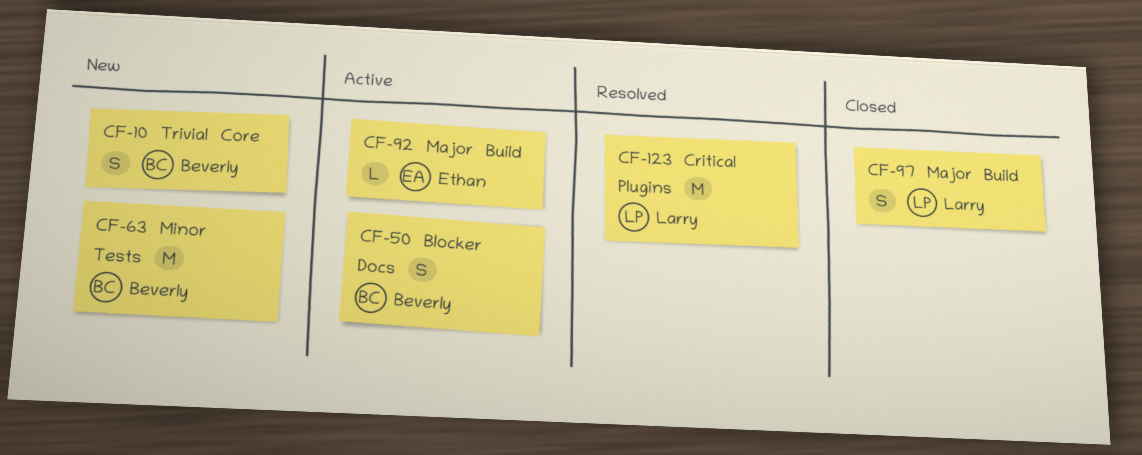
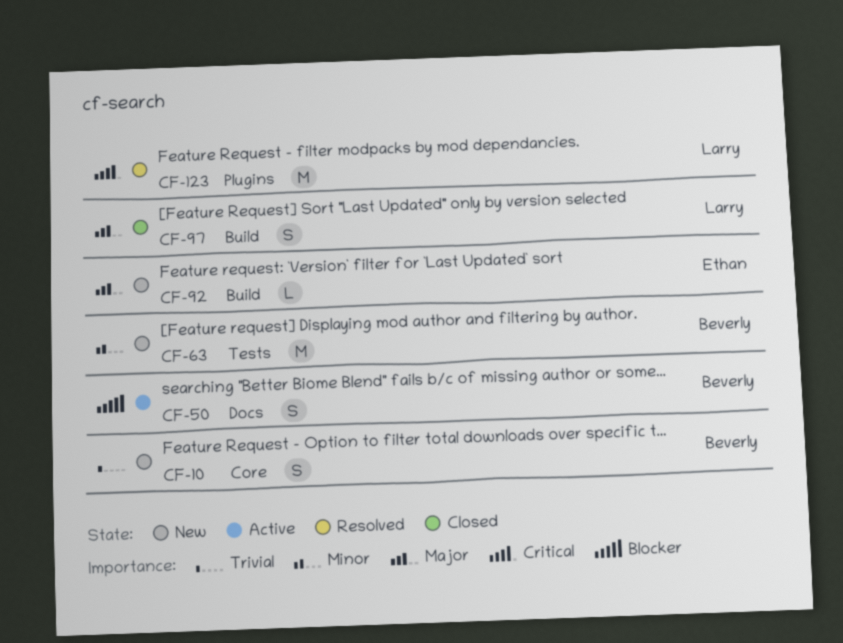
CF-92, status: Active -> New

